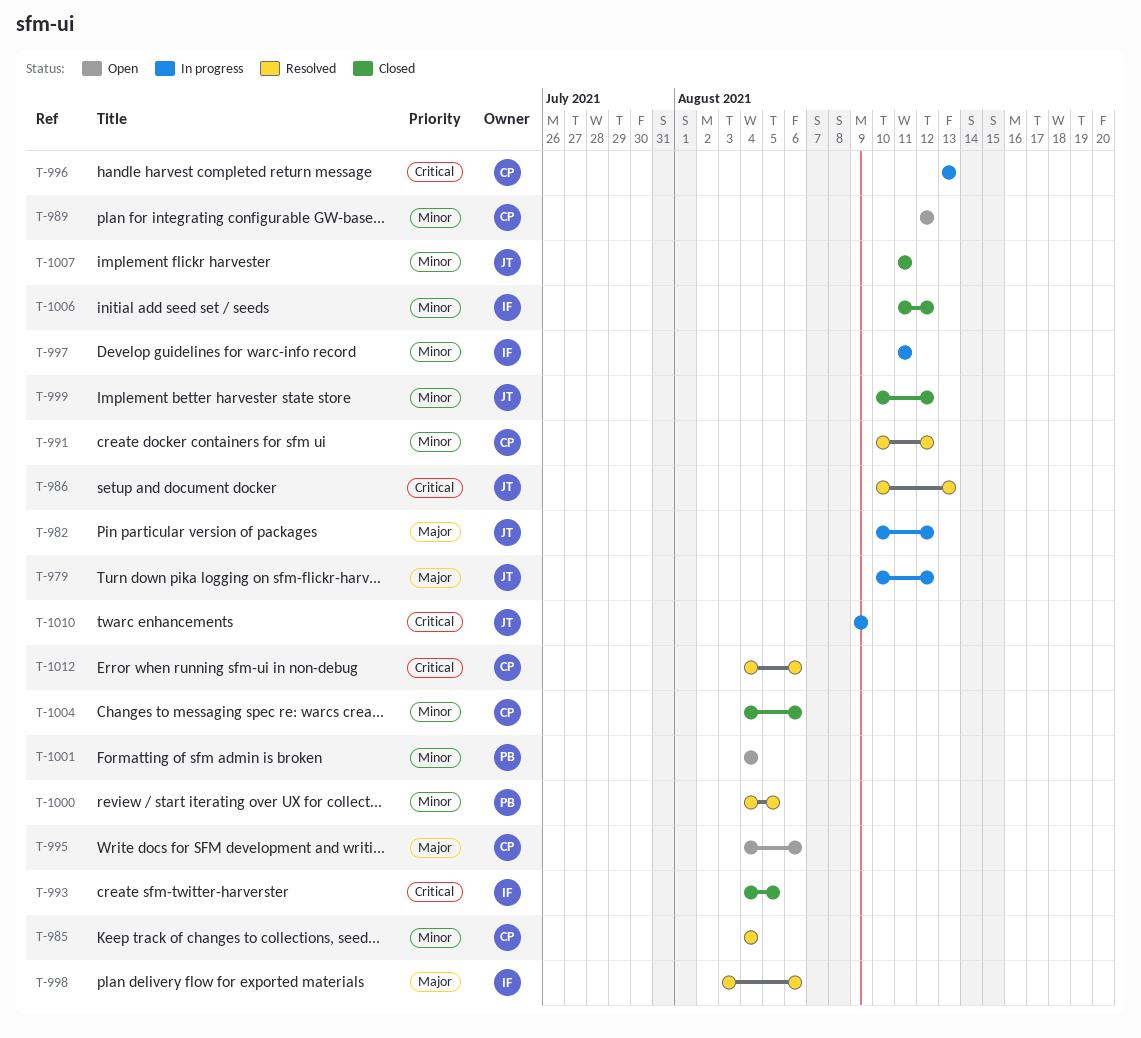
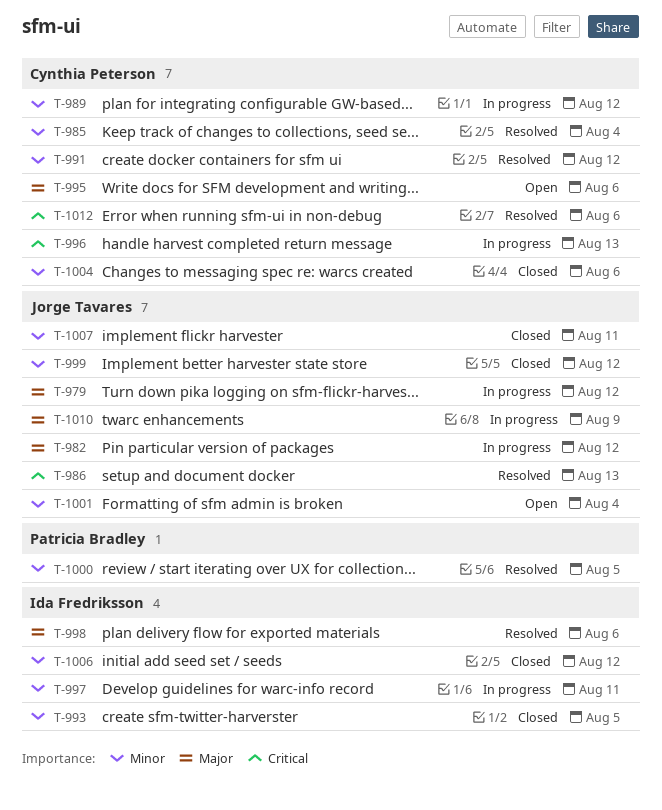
T-989, status: Open -> In progress
T-993, priority: Critical -> Minor
T-1001, owner: Patricia Bradley -> Jorge Tavares
T-1010, priority: Critical -> Major

